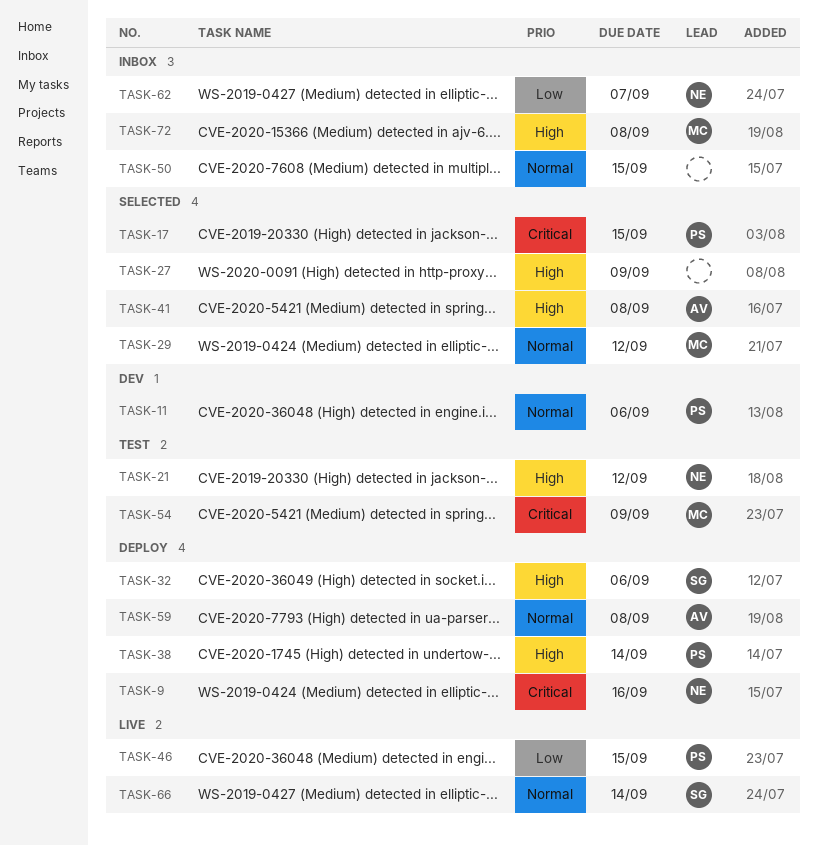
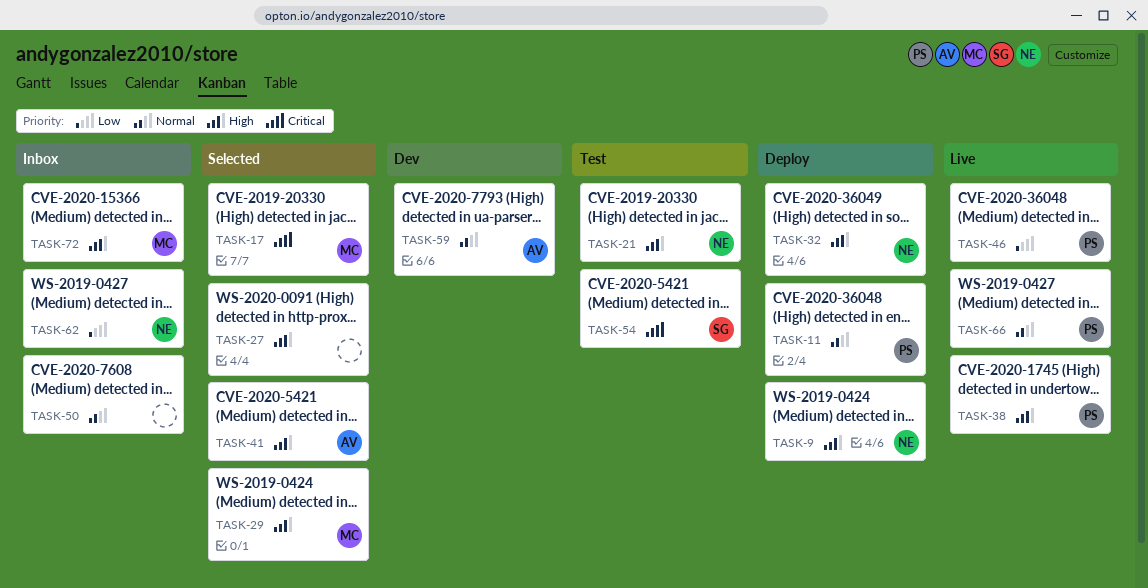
TASK-9, priority: Critical -> High
TASK-11, status: Dev -> Deploy
TASK-17, owner: PS -> MC
TASK-29, priority: Normal -> High
TASK-32, owner: SG -> NE
TASK-38, status: Deploy -> Live
TASK-54, owner: MC -> SG
TASK-59, status: Deploy -> Dev
TASK-66, owner: SG -> PS

